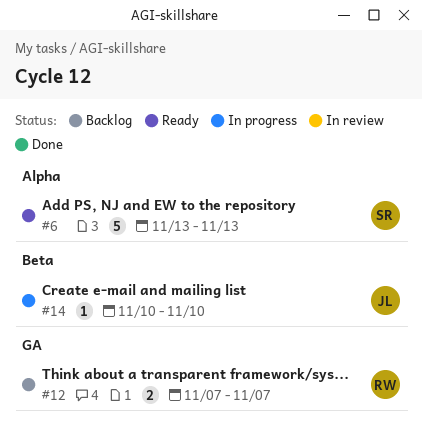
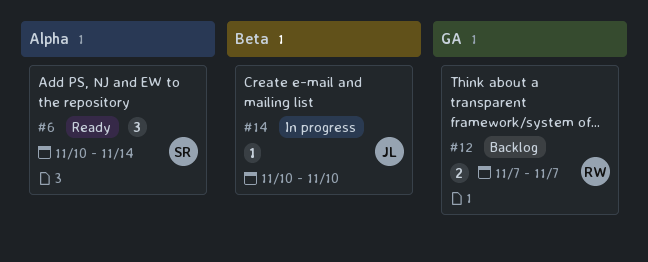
#6, estimate: 5 -> 3
#6, start: Nov 13 -> Nov 10
#6, due: Nov 13 -> Nov 14

